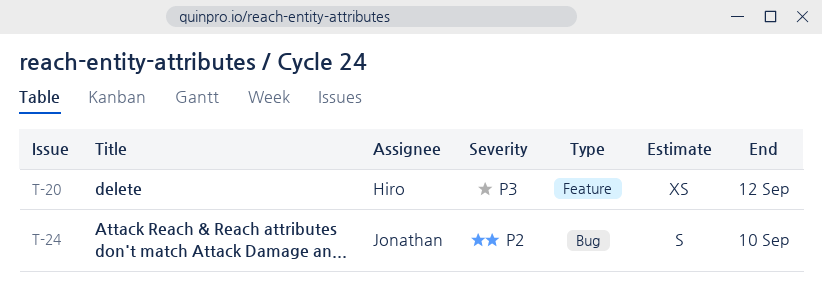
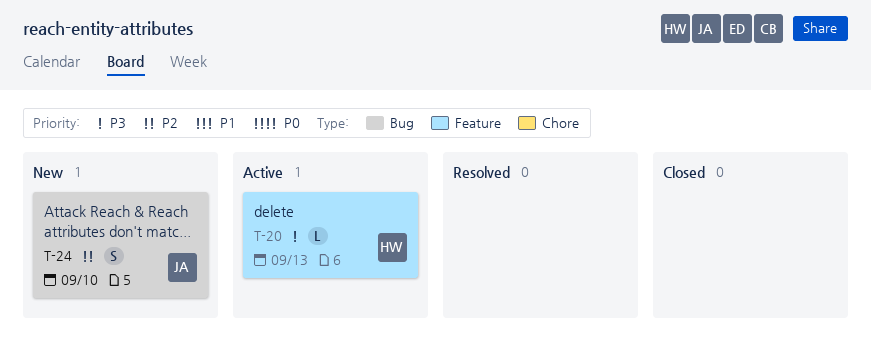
T-20, estimate: XS -> L
T-20, due: Sep 12 -> Sep 13

